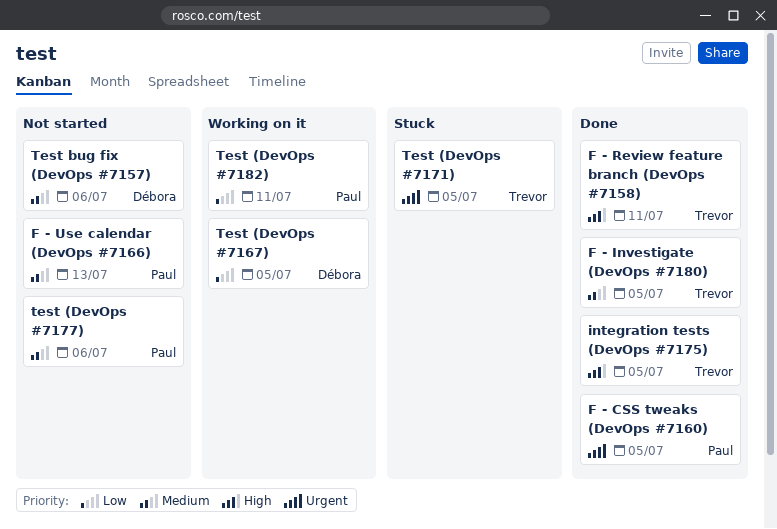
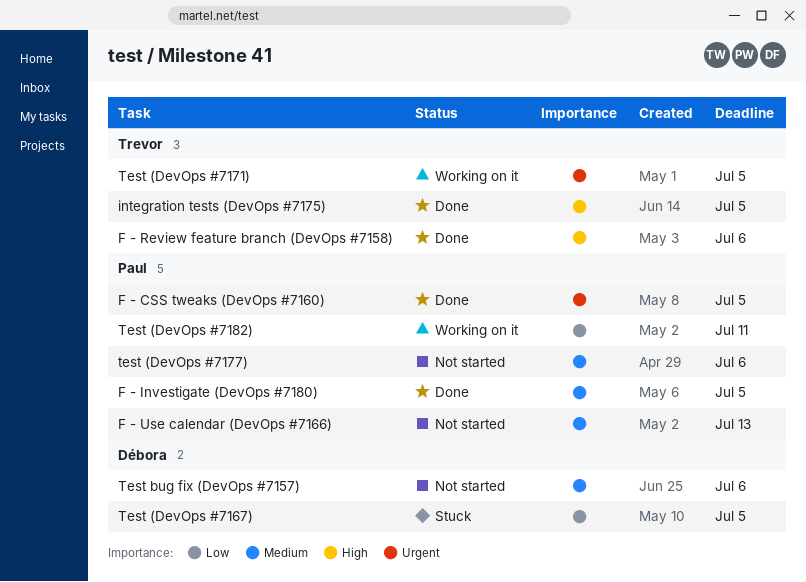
F - Investigate (DevOps #7180), owner: Trevor -> Paul
F - Review feature branch (DevOps #7158), due: Jul 11 -> Jul 6
Test (DevOps #7167), status: Working on it -> Stuck
Test (DevOps #7171), status: Stuck -> Working on it

